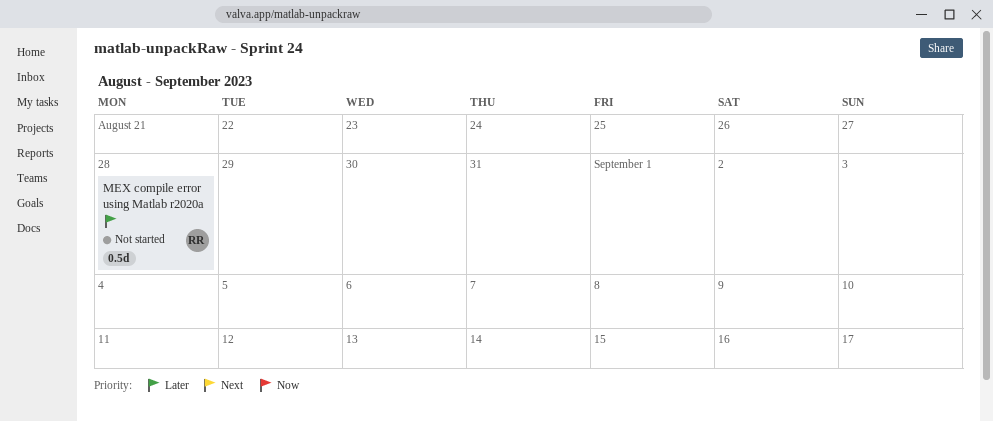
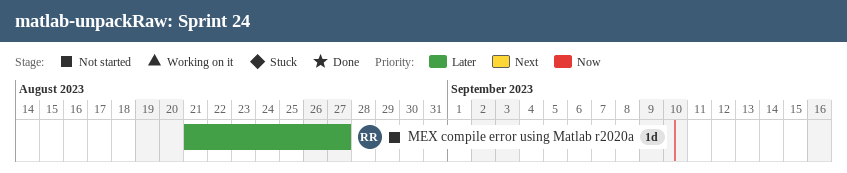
MEX compile error using Matlab r2020a, estimate: 0.5d -> 1d
MEX compile error using Matlab r2020a, due: Aug 28 -> Aug 27

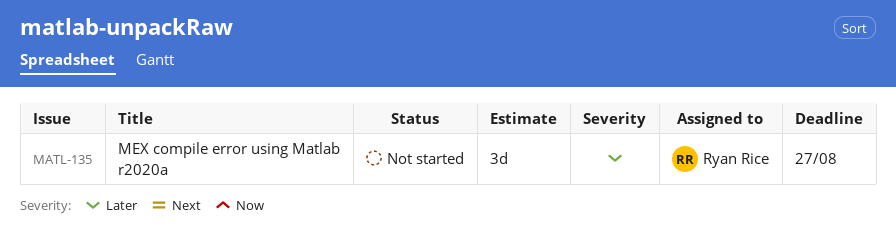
MEX compile error using Matlab r2020a, estimate: 1d -> 3d

